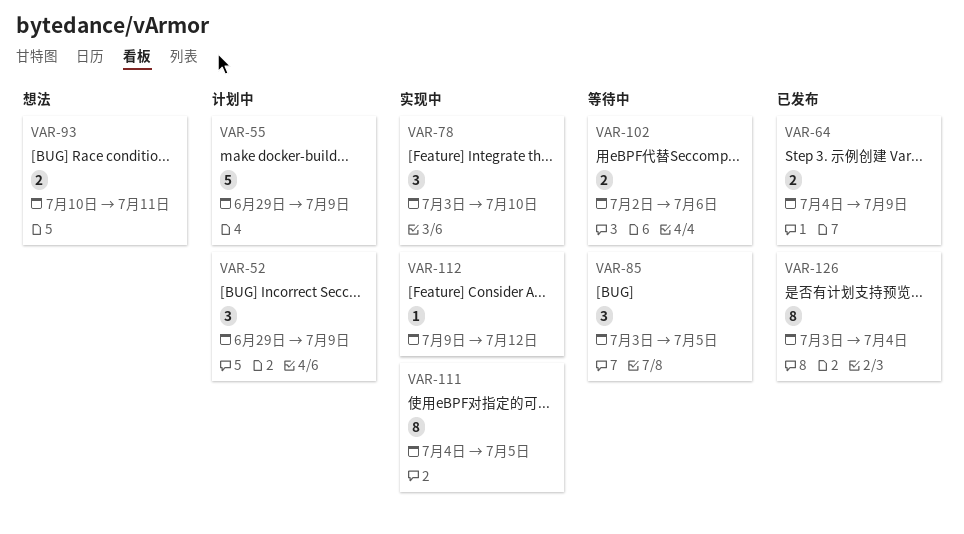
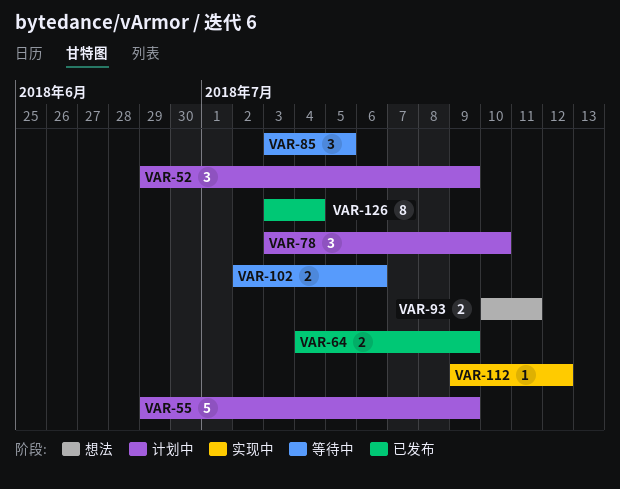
VAR-78, status: 实现中 -> 计划中
VAR-111: present -> none

